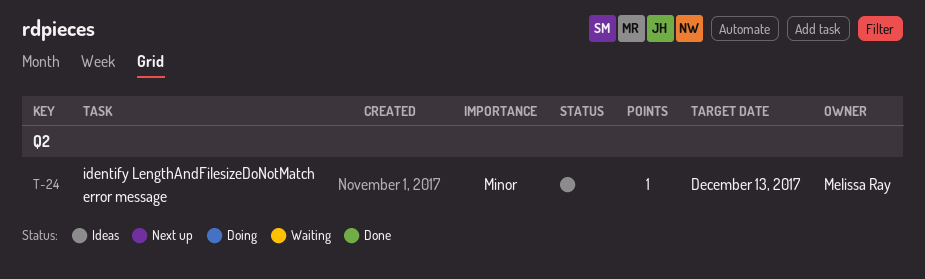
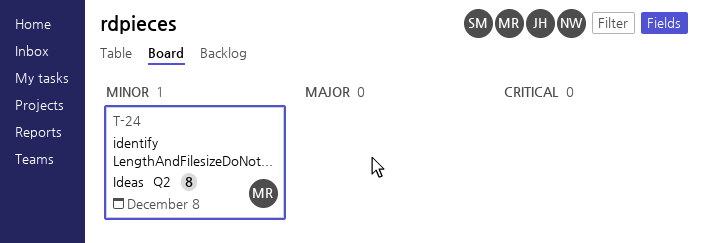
T-24, estimate: 1 -> 8
T-24, due: Dec 13 -> Dec 8

